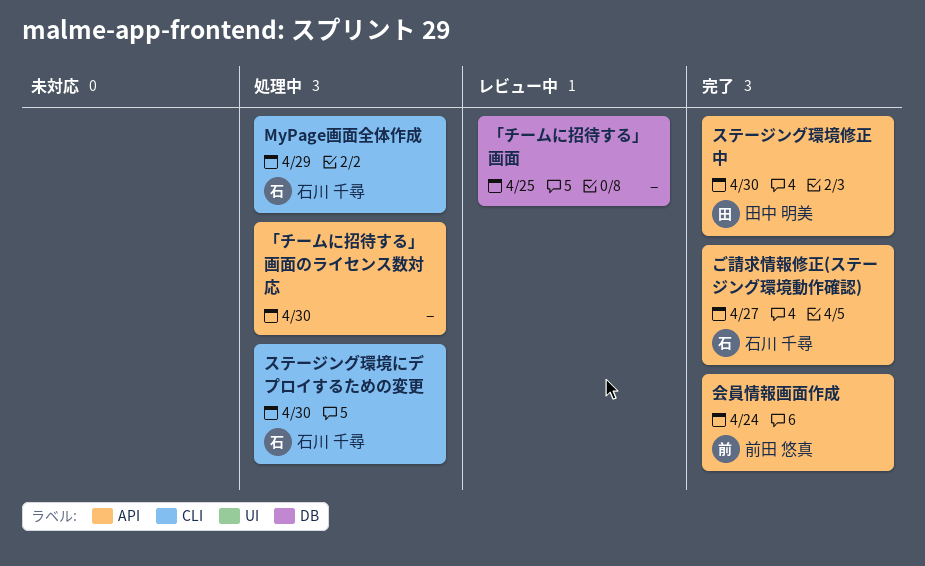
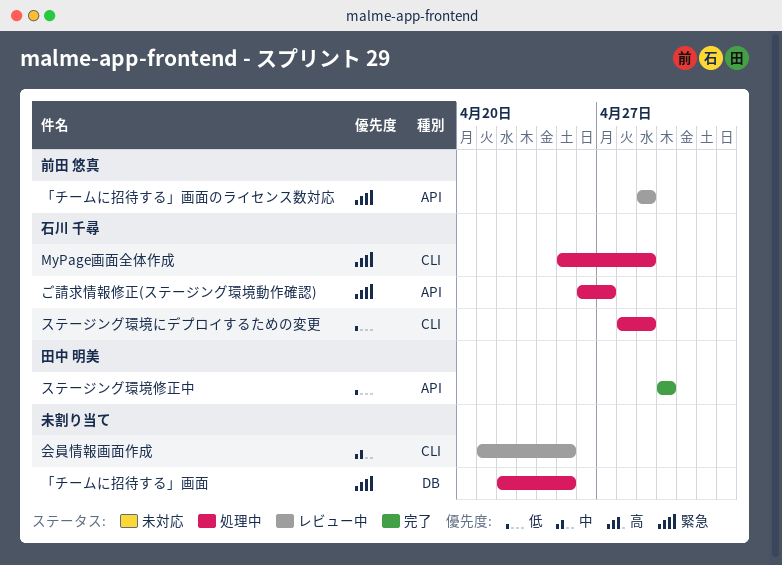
「チームに招待する」画面, status: レビュー中 -> 処理中
「チームに招待する」画面のライセンス数対応, status: 処理中 -> レビュー中
「チームに招待する」画面のライセンス数対応, owner: none -> 前田 悠真
「チームに招待する」画面のライセンス数対応, due: Apr 30 -> Apr 29
ご請求情報修正(ステージング環境動作確認), status: 完了 -> 処理中
ステージング環境にデプロイするための変更, due: Apr 30 -> Apr 29
会員情報画面作成, status: 完了 -> レビュー中
会員情報画面作成, owner: 前田 悠真 -> none
会員情報画面作成, label: API -> CLI
会員情報画面作成, due: Apr 24 -> Apr 25

